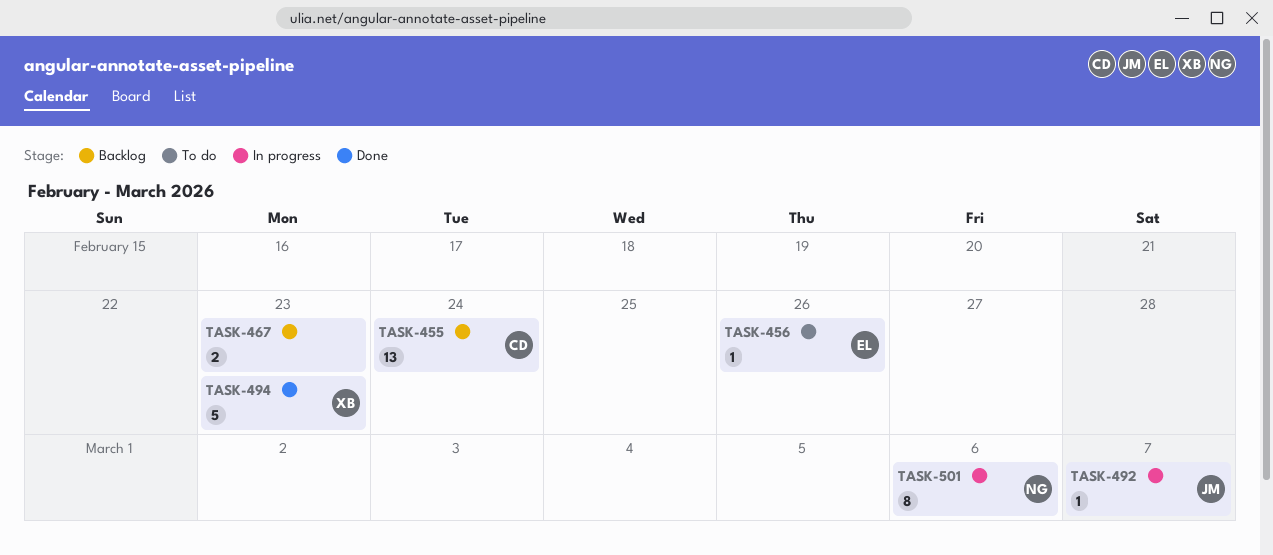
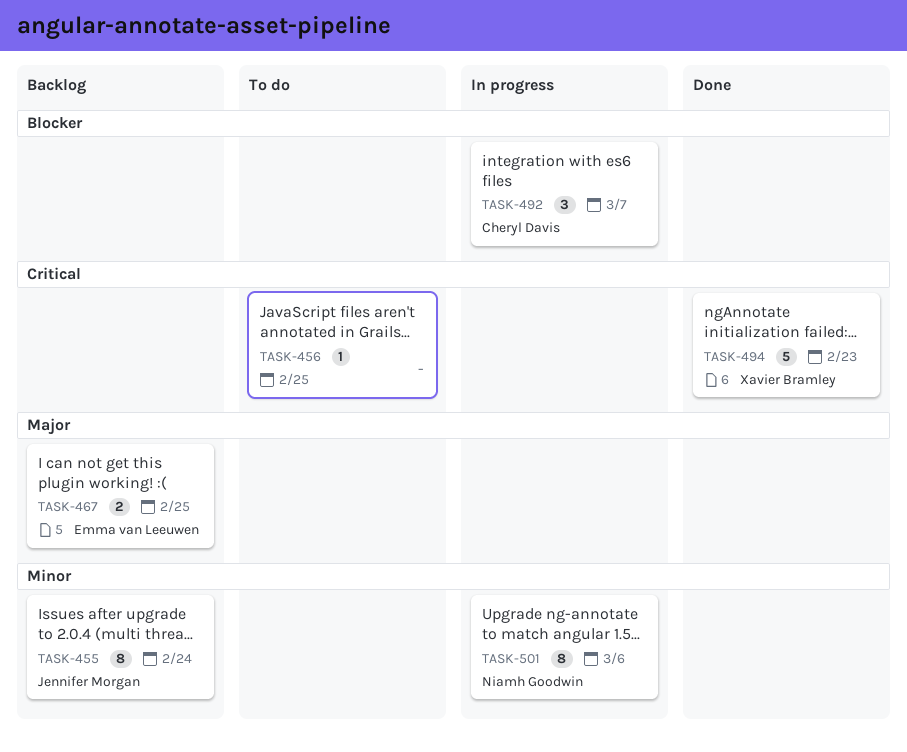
TASK-455, owner: Cheryl Davis -> Jennifer Morgan
TASK-455, estimate: 13 -> 8
TASK-456, owner: Emma van Leeuwen -> none
TASK-456, due: Feb 26 -> Feb 25
TASK-467, owner: none -> Emma van Leeuwen
TASK-467, due: Feb 23 -> Feb 25
TASK-492, owner: Jennifer Morgan -> Cheryl Davis
TASK-492, estimate: 1 -> 3

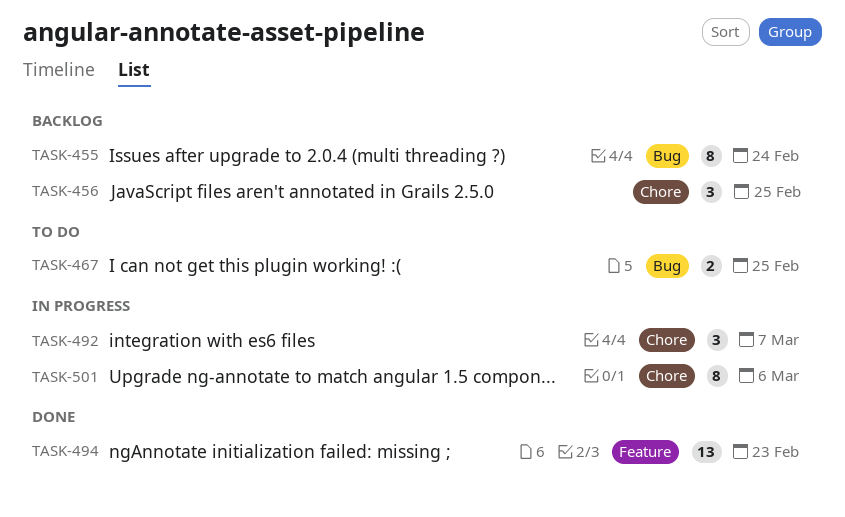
TASK-456, status: To do -> Backlog
TASK-456, estimate: 1 -> 3
TASK-467, status: Backlog -> To do
TASK-494, estimate: 5 -> 13

